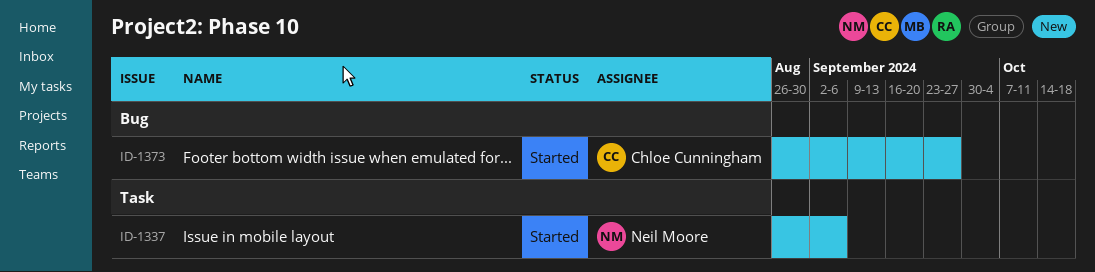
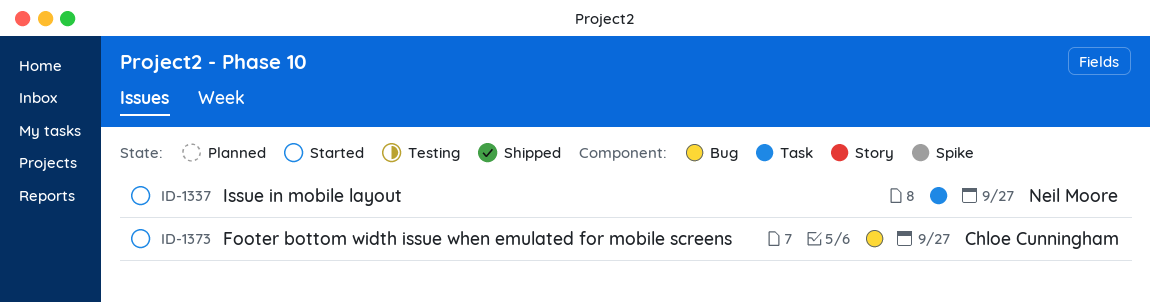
ID-1337, due: Sep 6 -> Sep 27

